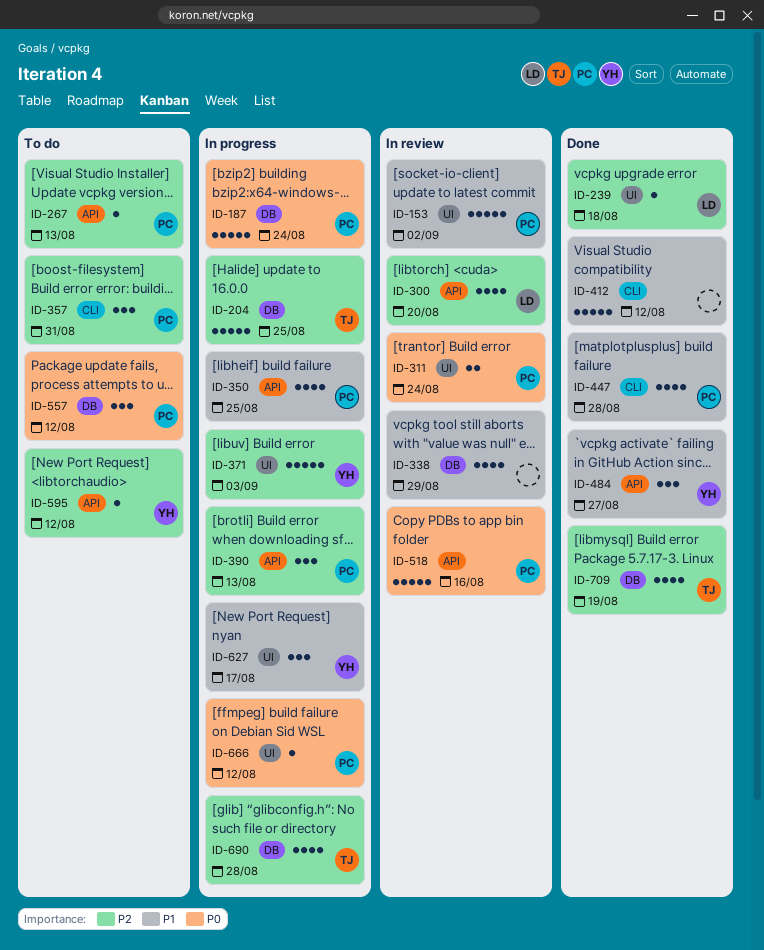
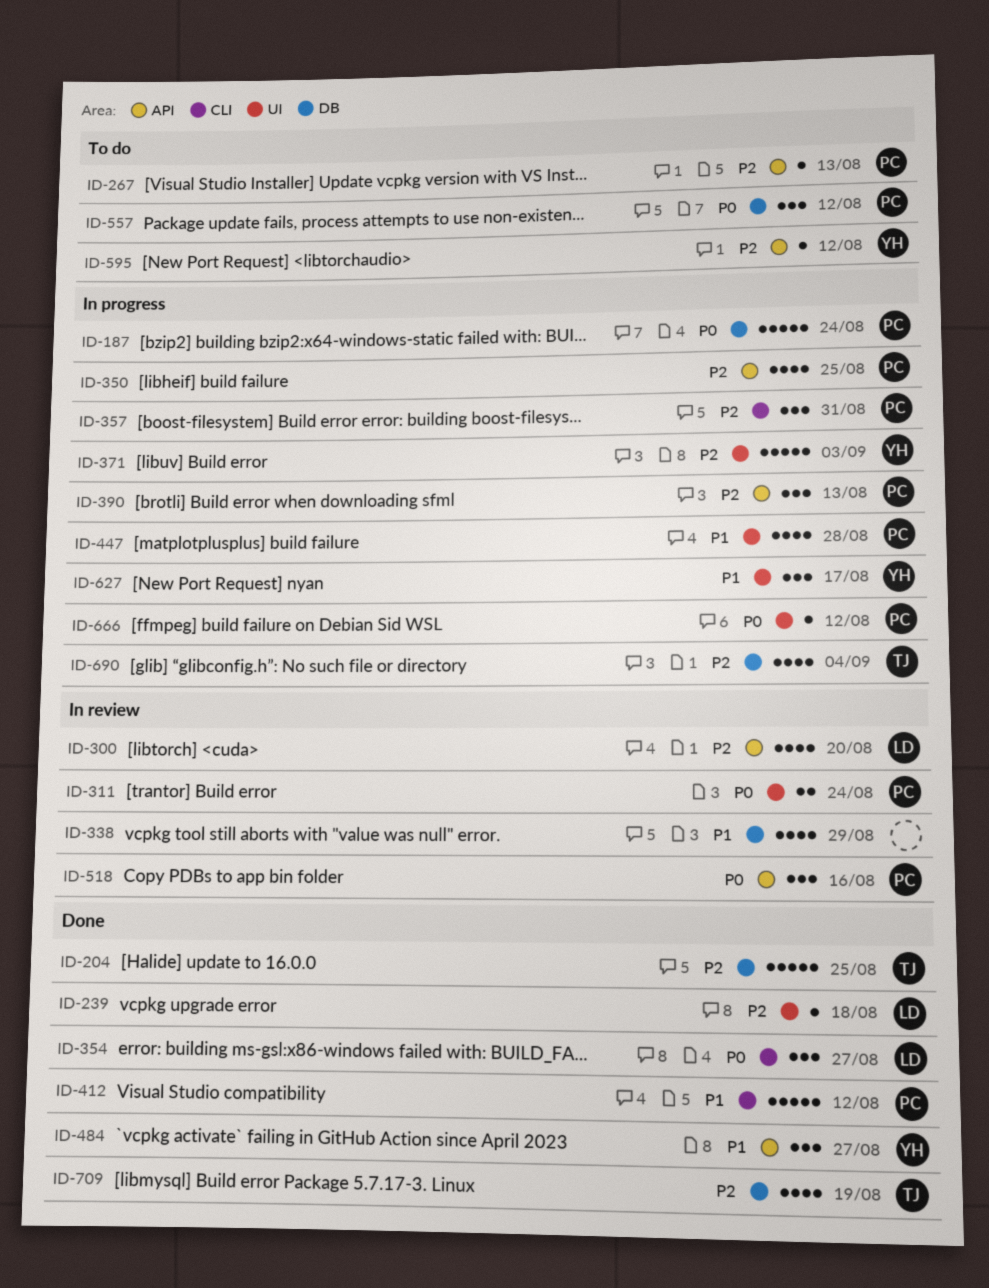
ID-153: present -> none
ID-204, status: In progress -> Done
ID-350, priority: P1 -> P2
ID-354: none -> present
ID-357, status: To do -> In progress
ID-412, owner: none -> PC
ID-447, status: Done -> In progress
ID-447, label: CLI -> UI
ID-518, estimate: 5 -> 3
ID-690, due: Aug 28 -> Sep 4

